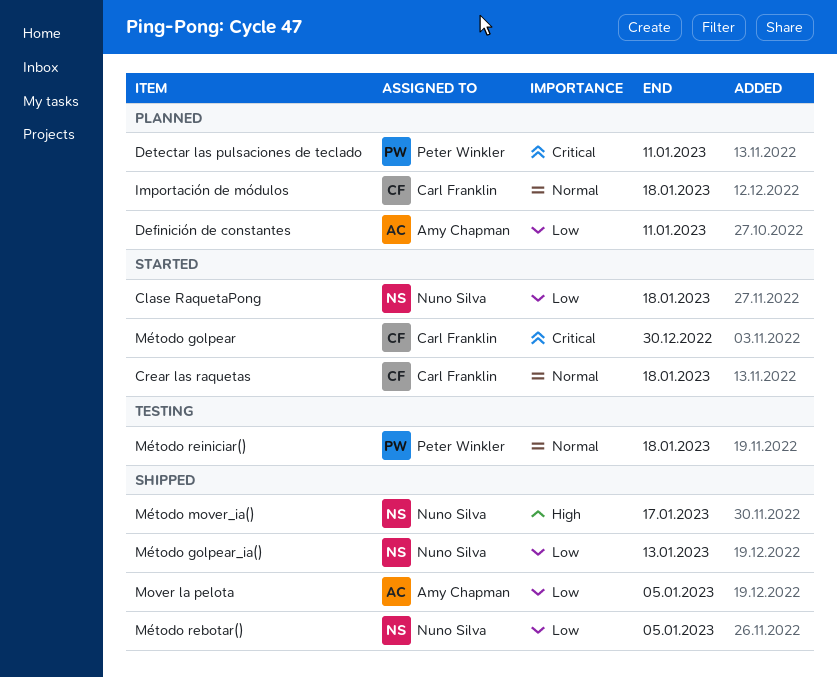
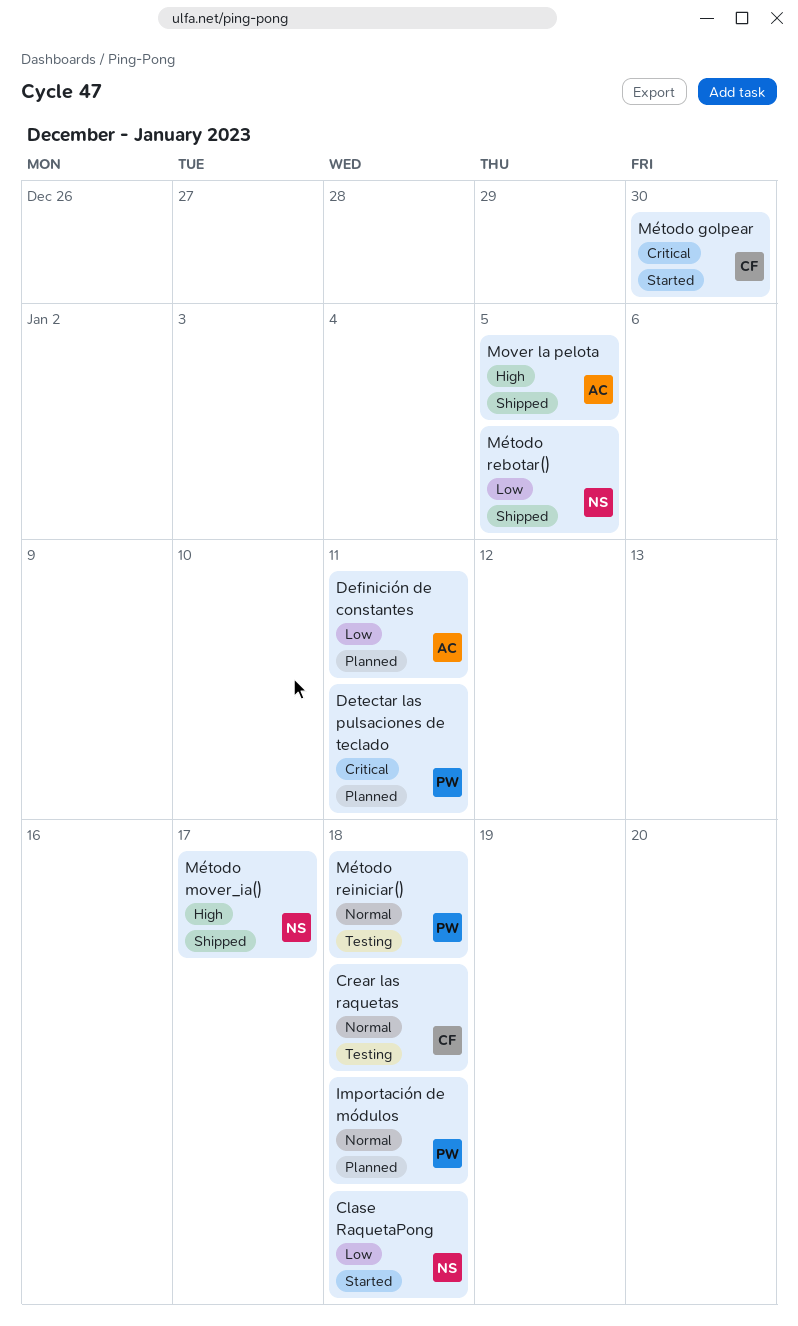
Crear las raquetas, status: Started -> Testing
Importación de módulos, owner: Carl Franklin -> Peter Winkler
Mover la pelota, priority: Low -> High
Método golpear_ia(): present -> none

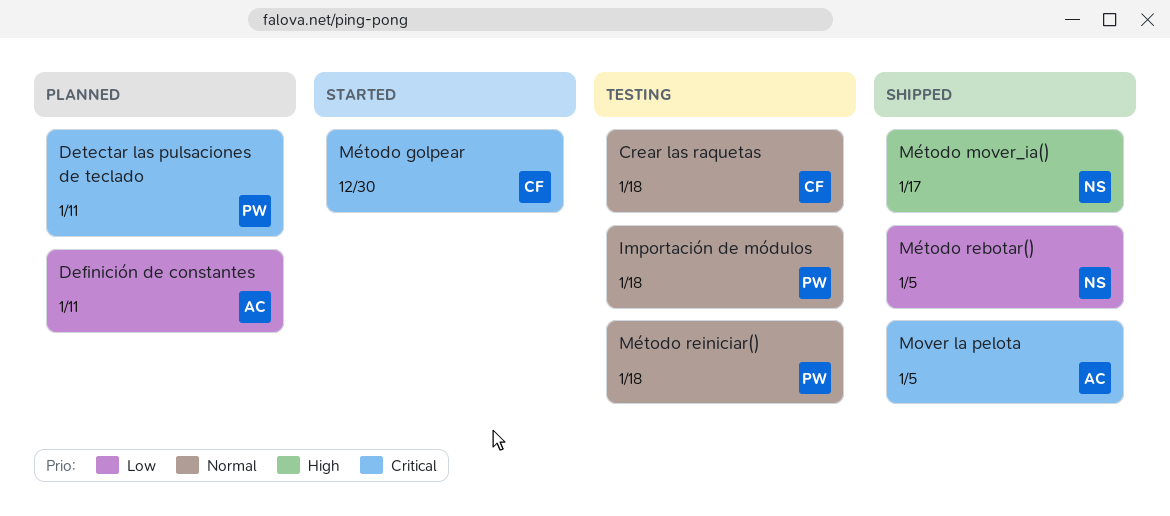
Clase RaquetaPong: present -> none
Importación de módulos, status: Planned -> Testing
Mover la pelota, priority: High -> Critical

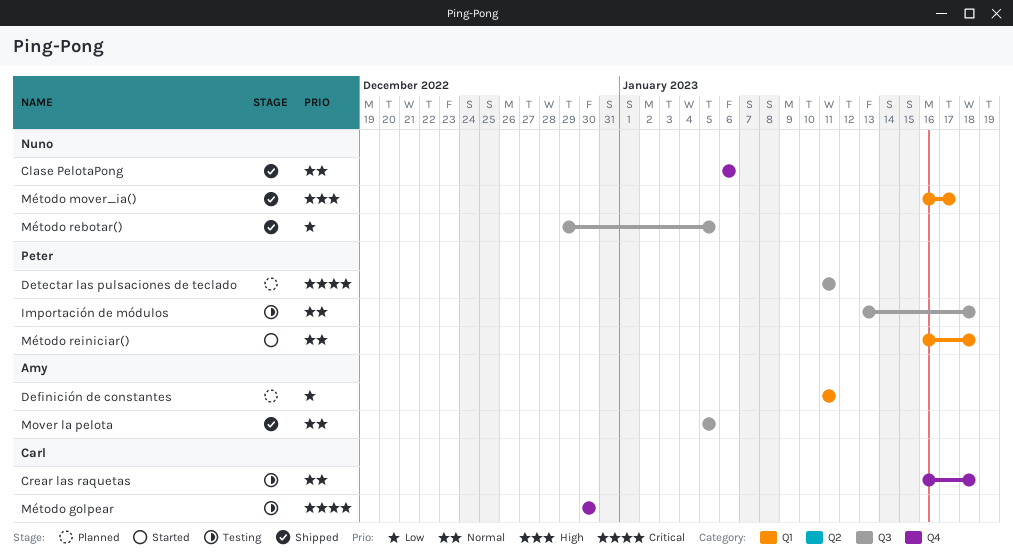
Clase PelotaPong: none -> present
Mover la pelota, priority: Critical -> Normal
Método golpear, status: Started -> Testing
Método reiniciar(), status: Testing -> Started

